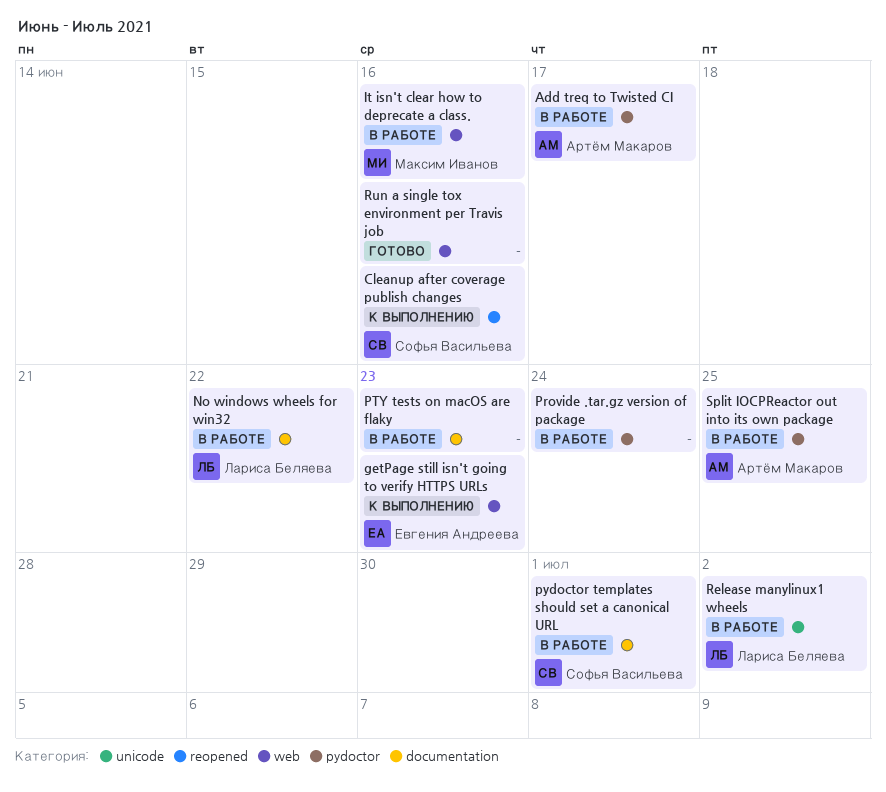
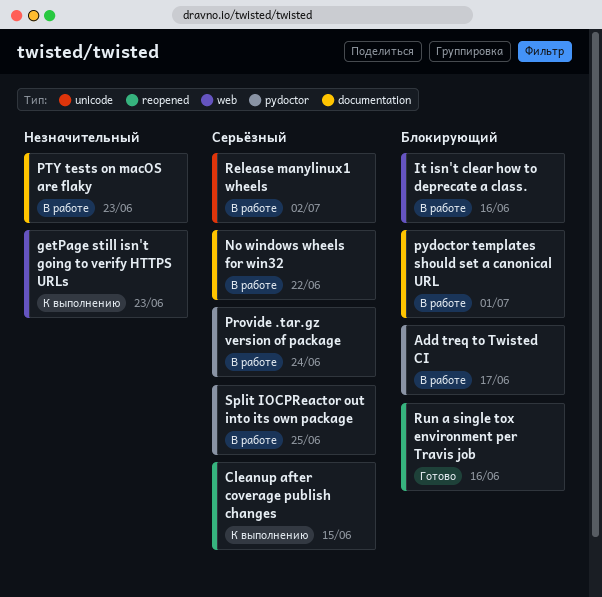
Cleanup after coverage publish changes, due: Jun 16 -> Jun 15
Run a single tox environment per Travis job, label: web -> reopened

